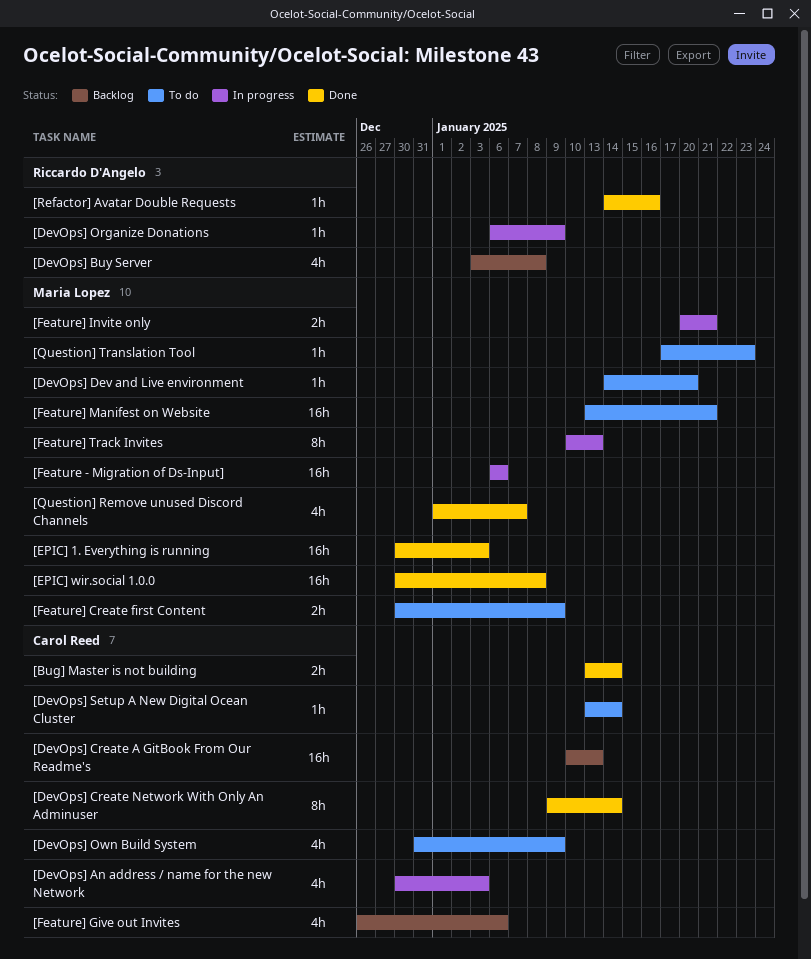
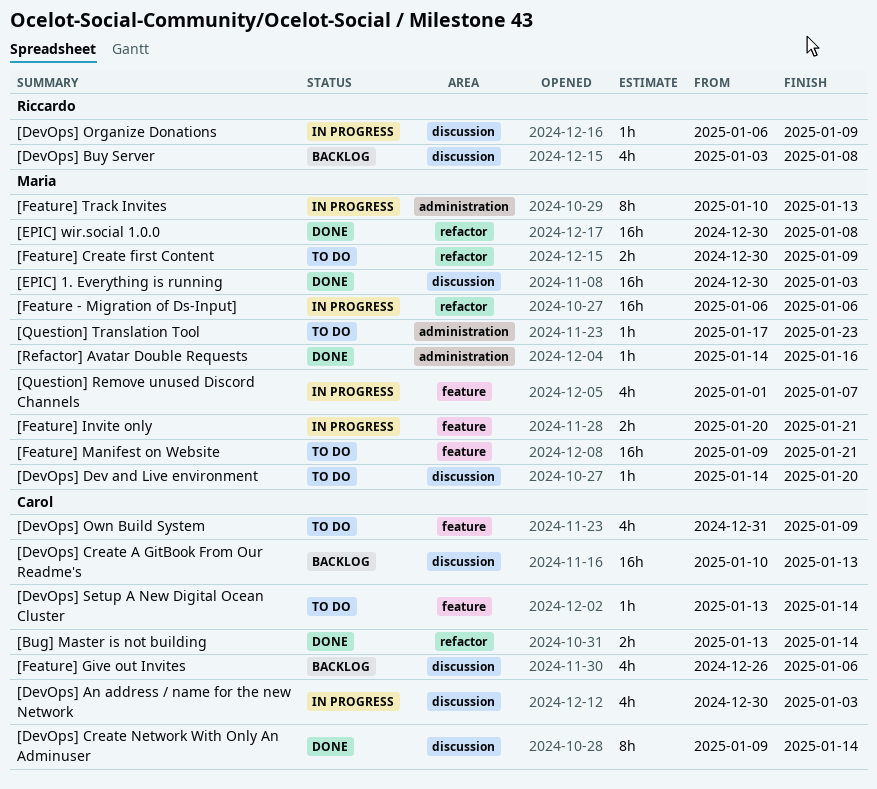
[Feature] Manifest on Website, start: Jan 13 -> Jan 9
[Question] Remove unused Discord Channels, status: Done -> In progress
[Refactor] Avatar Double Requests, owner: Riccardo D'Angelo -> Maria Lopez

